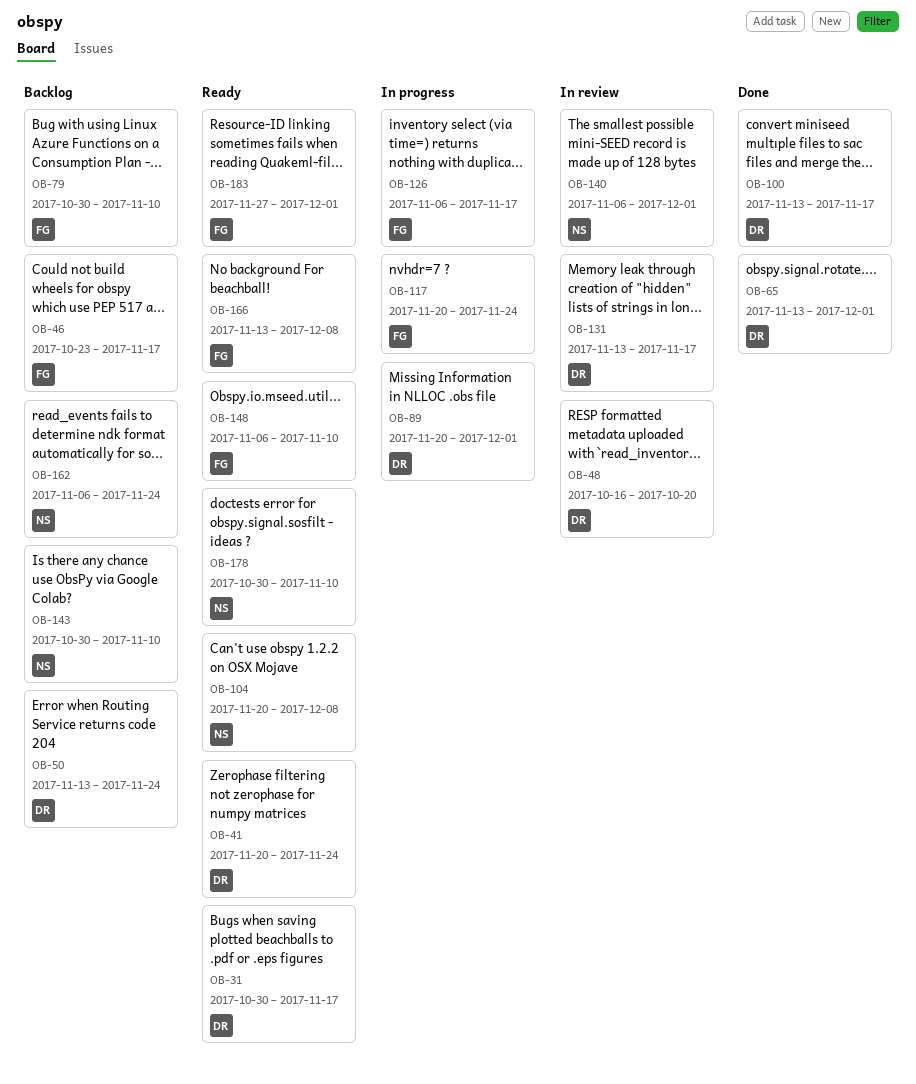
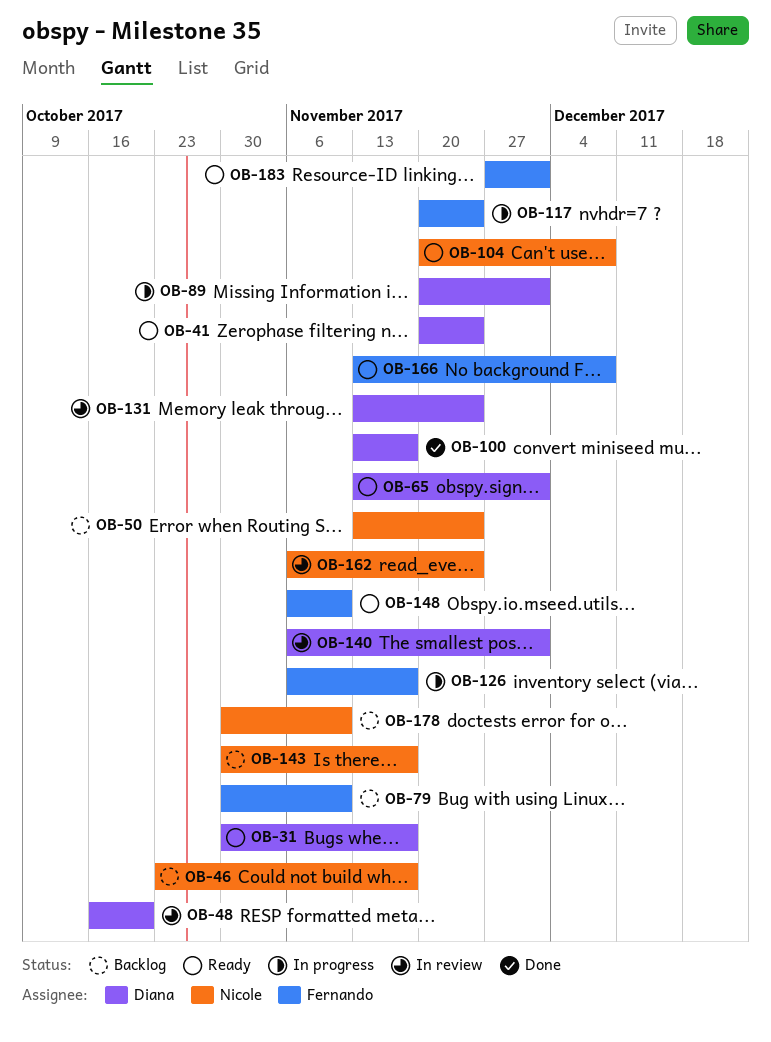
OB-46, owner: Fernando -> Nicole
OB-50, owner: Diana -> Nicole
OB-65, status: Done -> Ready
OB-131, due: Nov 17 -> Nov 24
OB-140, owner: Nicole -> Diana
OB-143, due: Nov 10 -> Nov 17
OB-162, status: Backlog -> In review
OB-178, status: Ready -> Backlog

